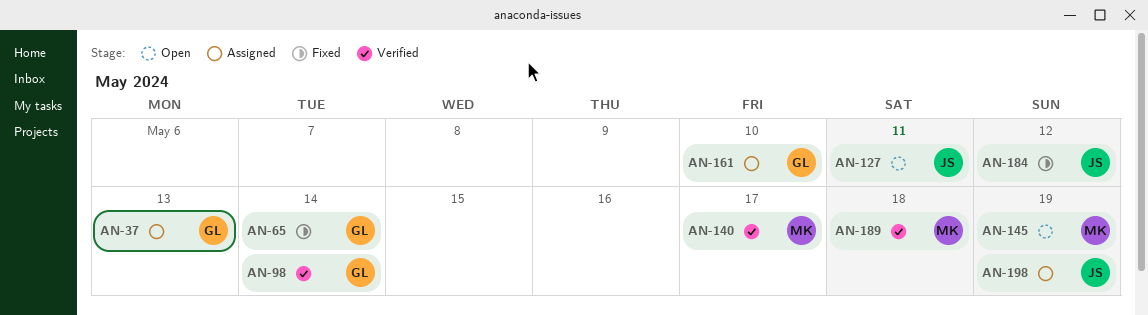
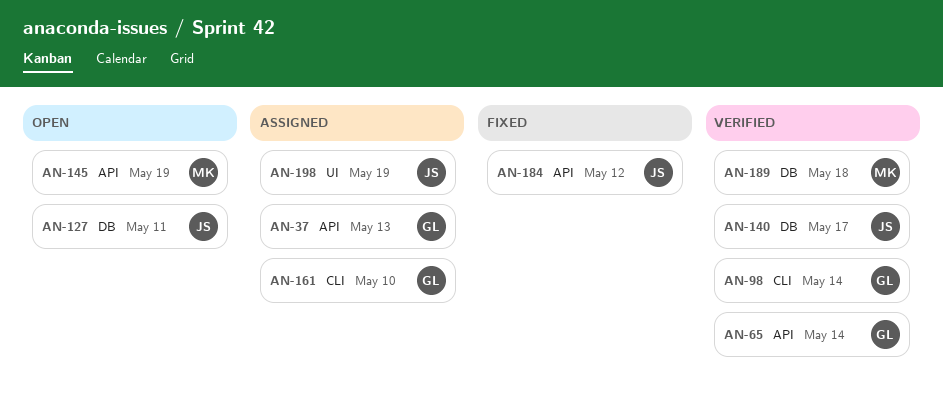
AN-65, status: Fixed -> Verified
AN-140, owner: MK -> JS

